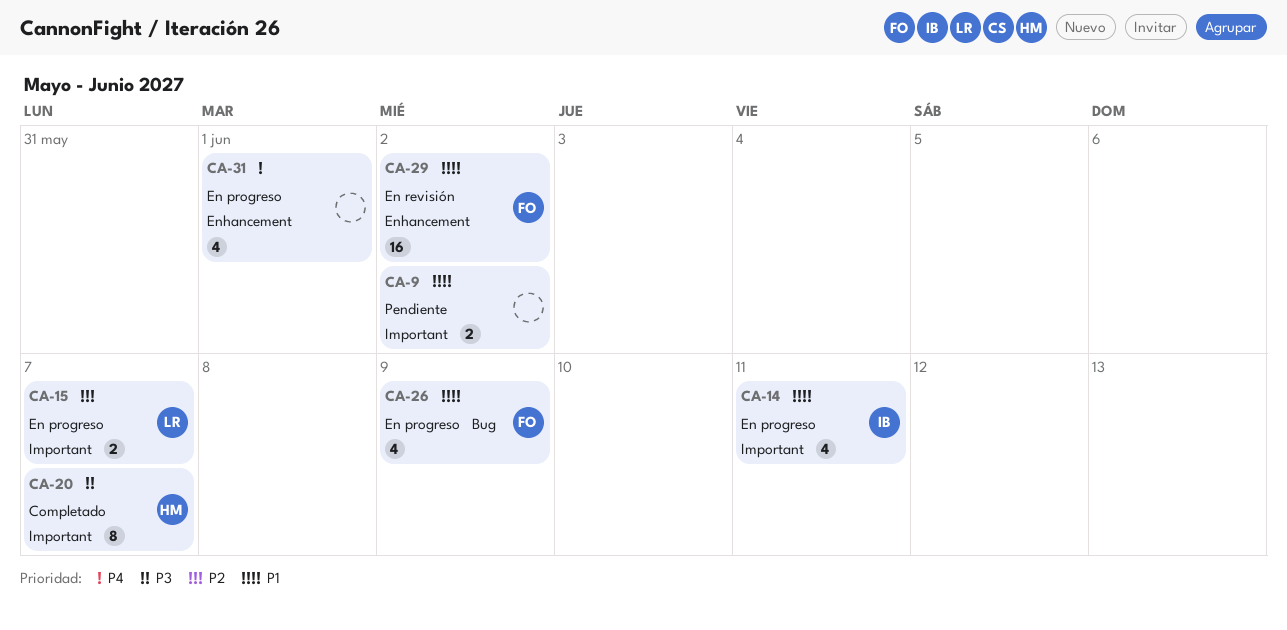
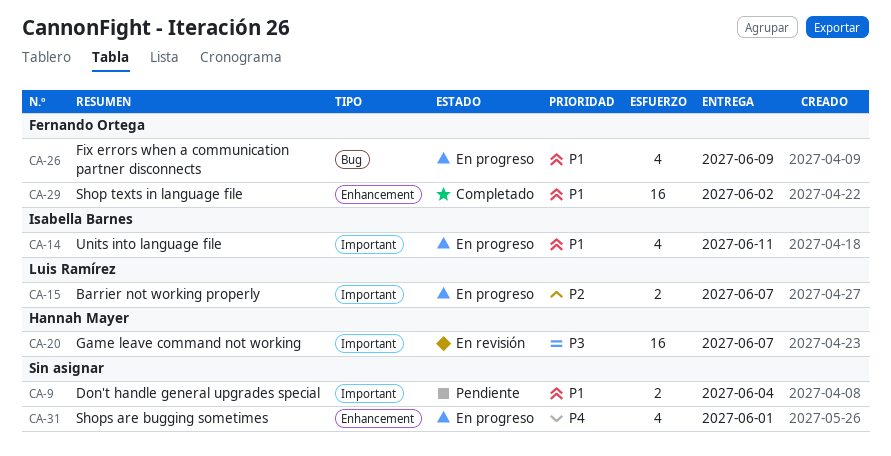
CA-9, due: Jun 2 -> Jun 4
CA-20, status: Completado -> En revisión
CA-20, estimate: 8 -> 16
CA-29, status: En revisión -> Completado

